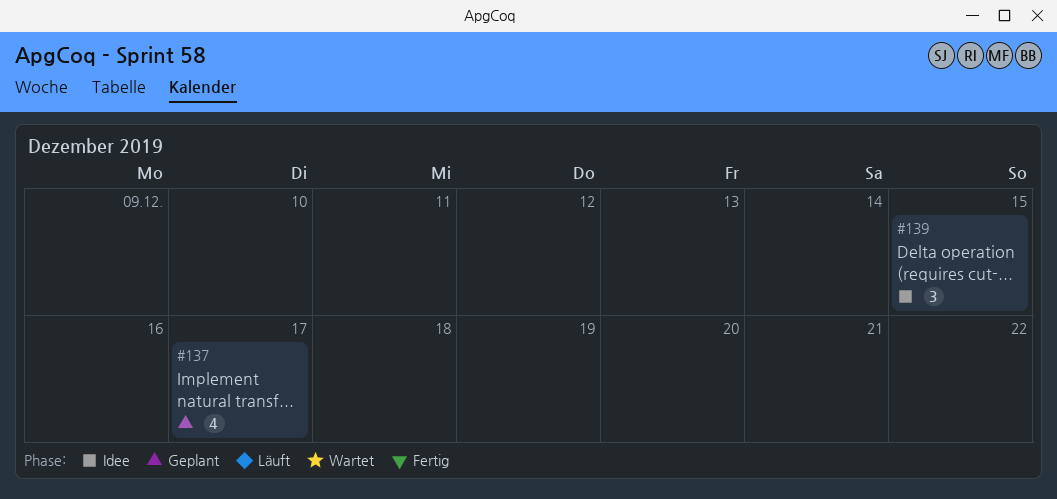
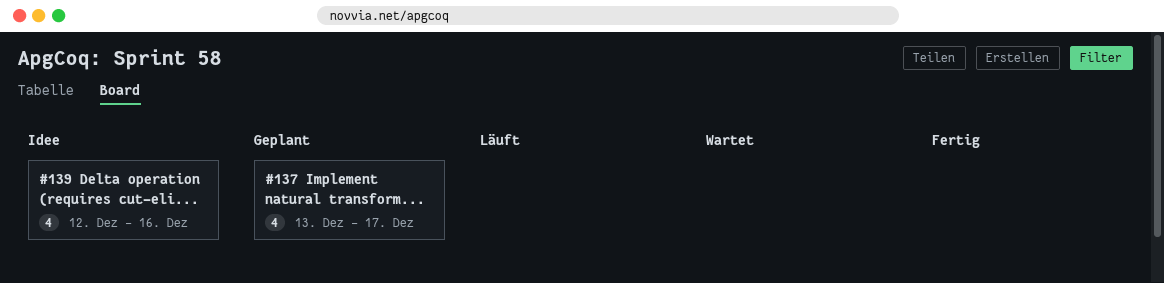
#139, estimate: 3 -> 4
#139, due: Dec 15 -> Dec 16

